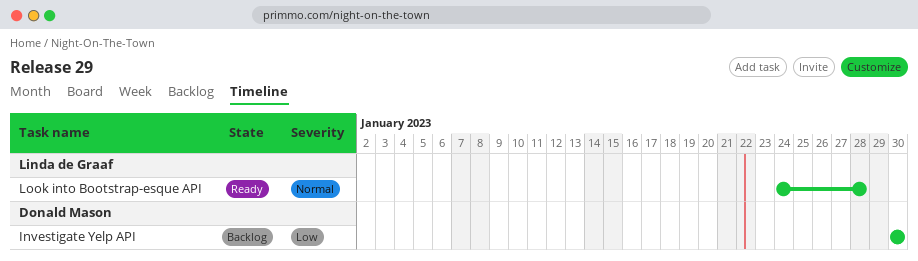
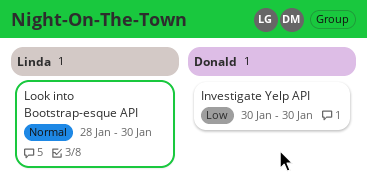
Look into Bootstrap-esque API, start: Jan 24 -> Jan 28
Look into Bootstrap-esque API, due: Jan 28 -> Jan 30

